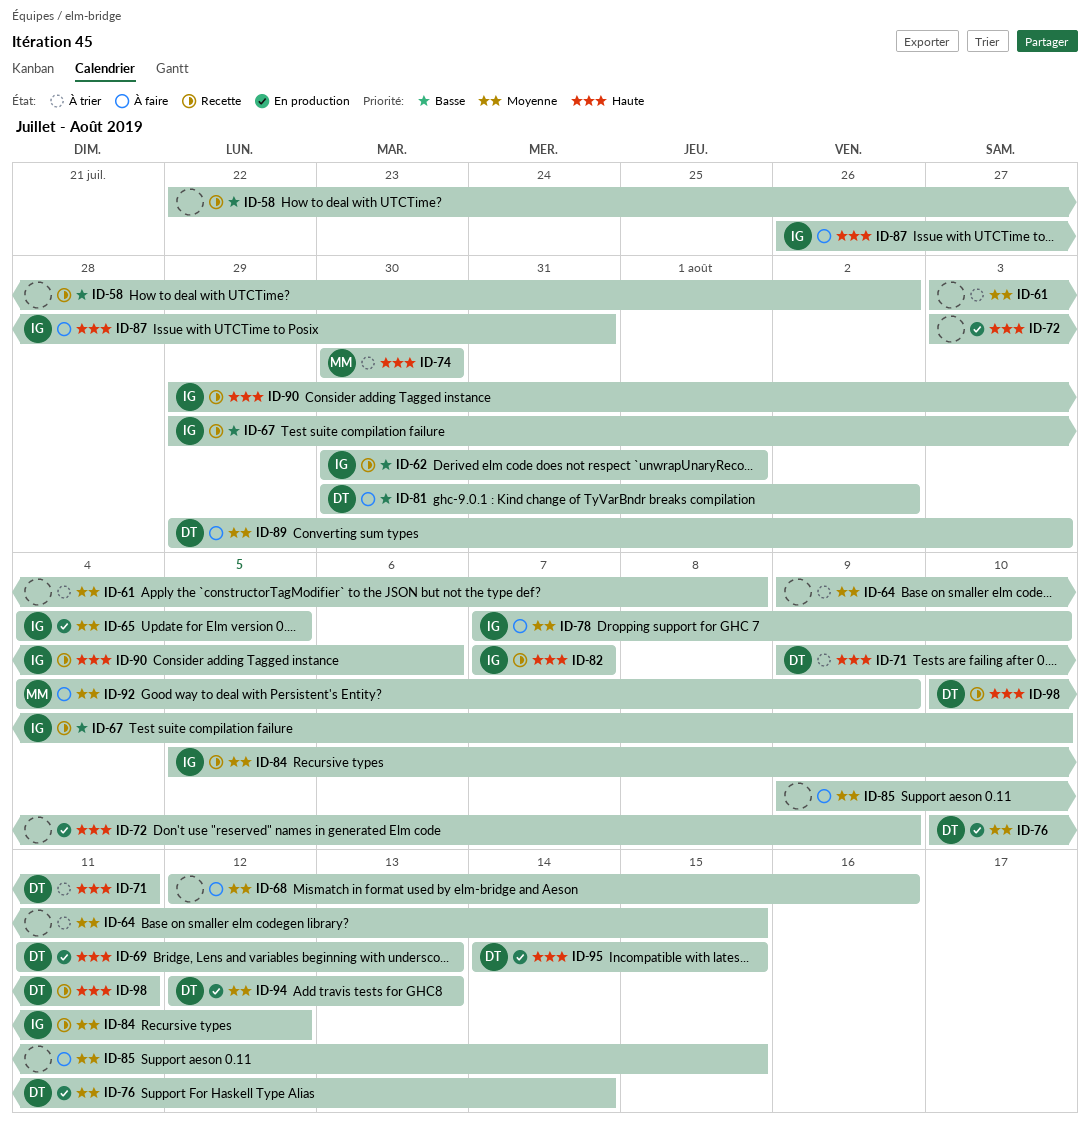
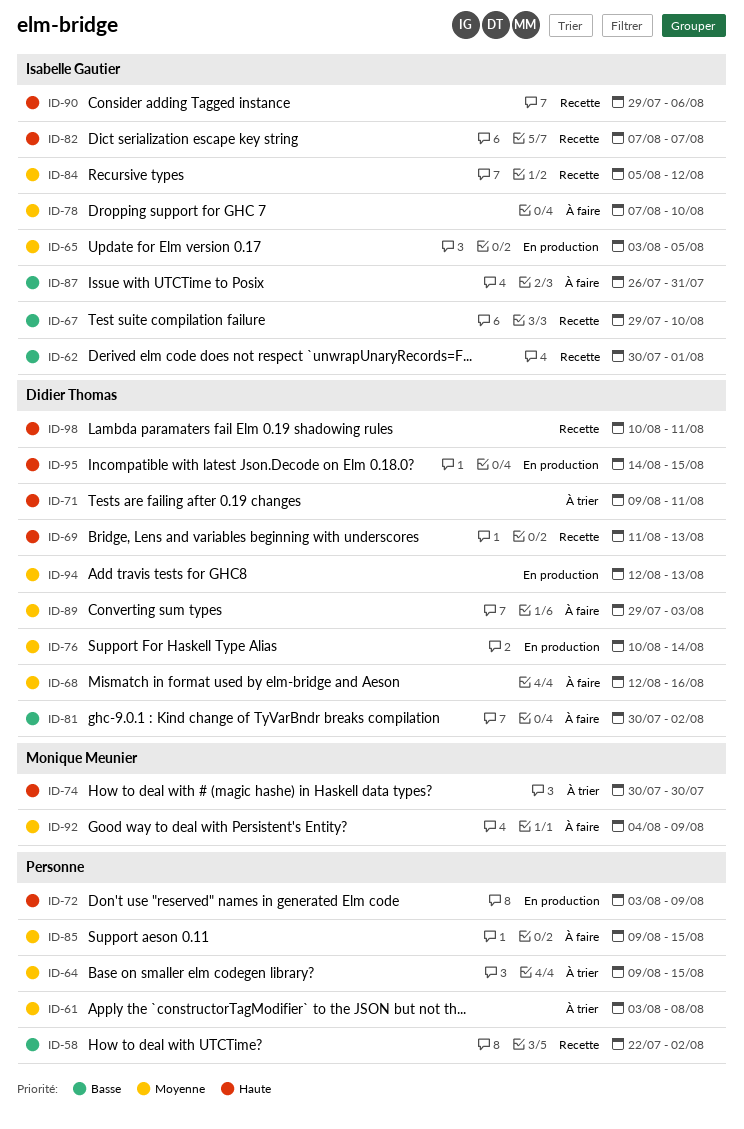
ID-65, start: Aug 4 -> Aug 3
ID-68, owner: none -> Didier Thomas
ID-69, status: En production -> Recette
ID-87, priority: Haute -> Basse

